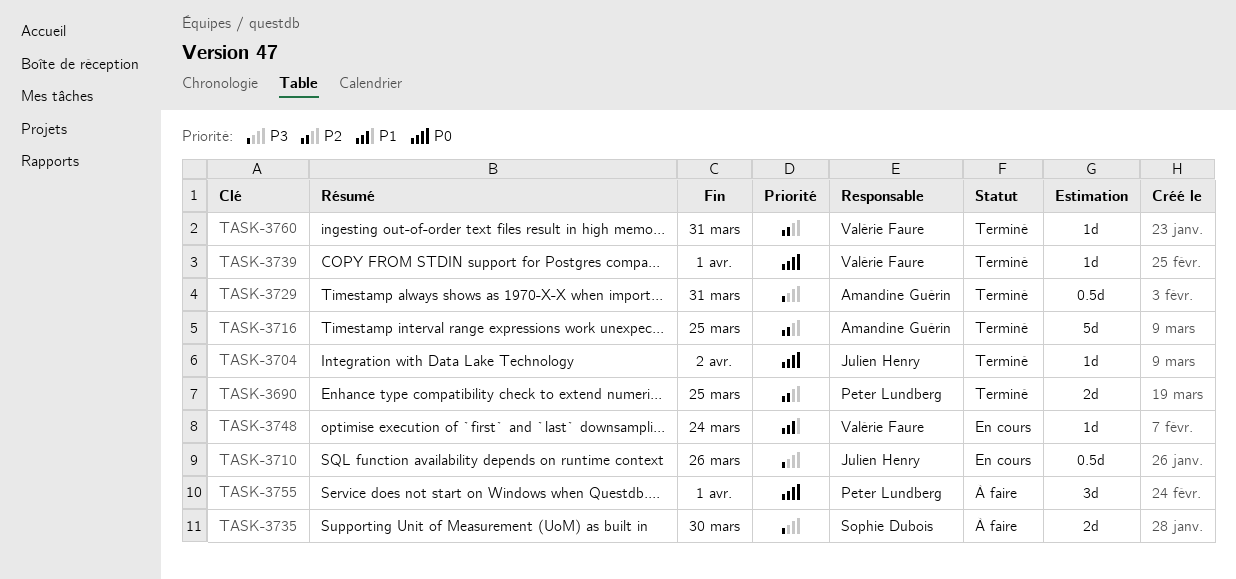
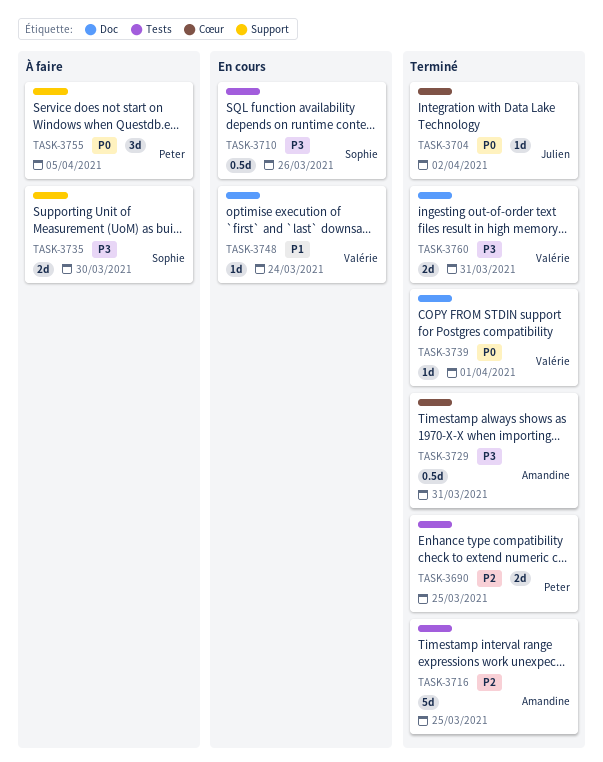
TASK-3710, owner: Julien Henry -> Sophie Dubois
TASK-3755, due: Apr 1 -> Apr 5
TASK-3760, priority: P2 -> P3
TASK-3760, estimate: 1d -> 2d

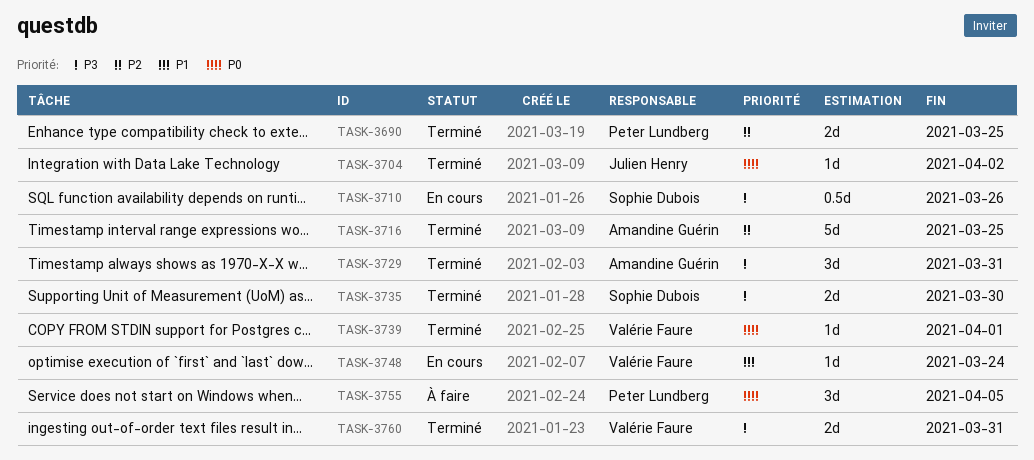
TASK-3729, estimate: 0.5d -> 3d
TASK-3735, status: À faire -> Terminé

